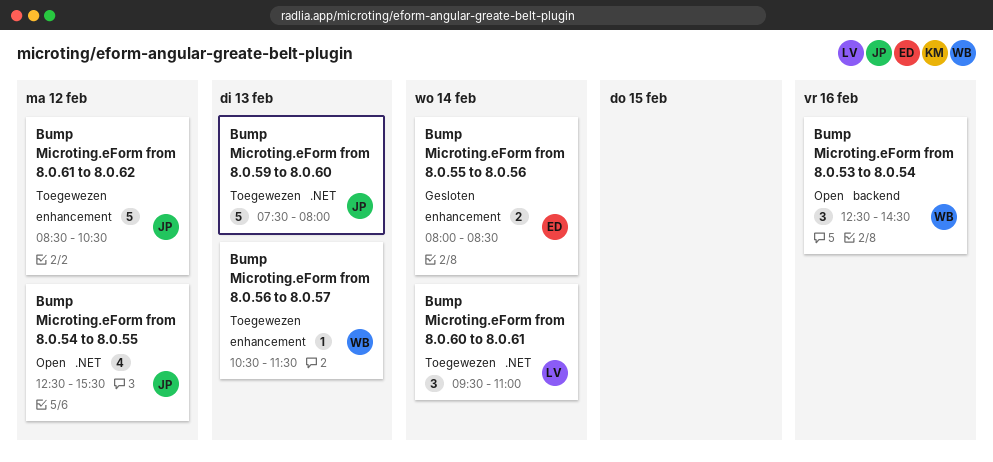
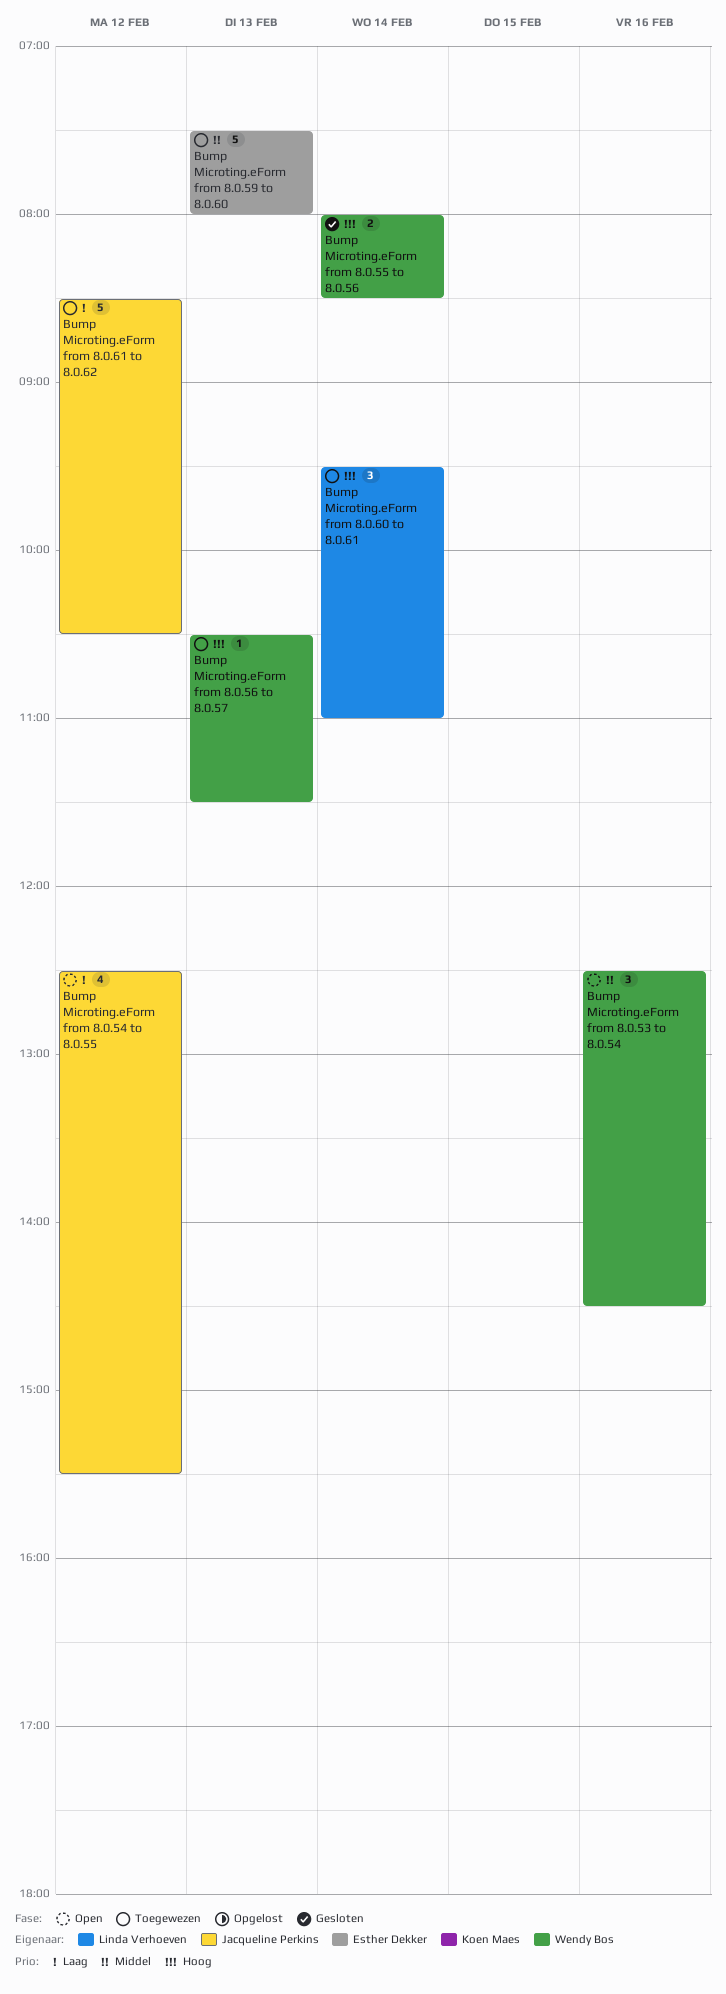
Bump Microting.eForm from 8.0.55 to 8.0.56, owner: Esther Dekker -> Wendy Bos
Bump Microting.eForm from 8.0.59 to 8.0.60, owner: Jacqueline Perkins -> Esther Dekker

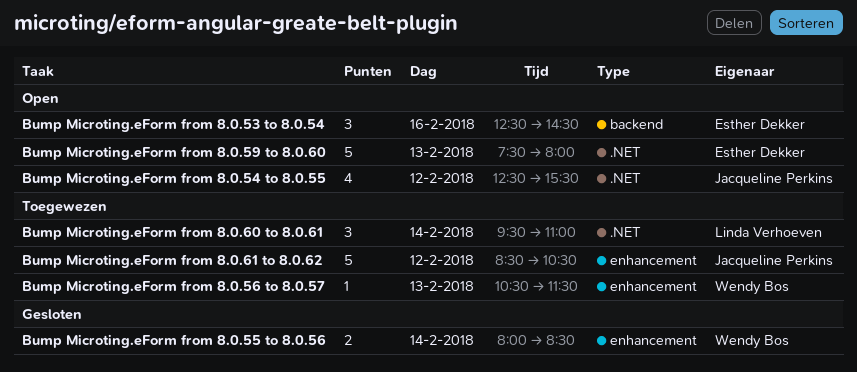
Bump Microting.eForm from 8.0.53 to 8.0.54, owner: Wendy Bos -> Esther Dekker
Bump Microting.eForm from 8.0.59 to 8.0.60, status: Toegewezen -> Open

